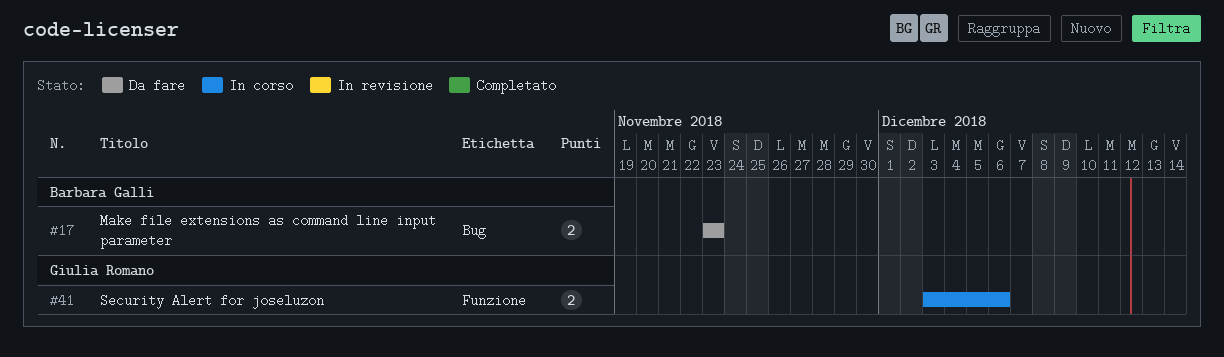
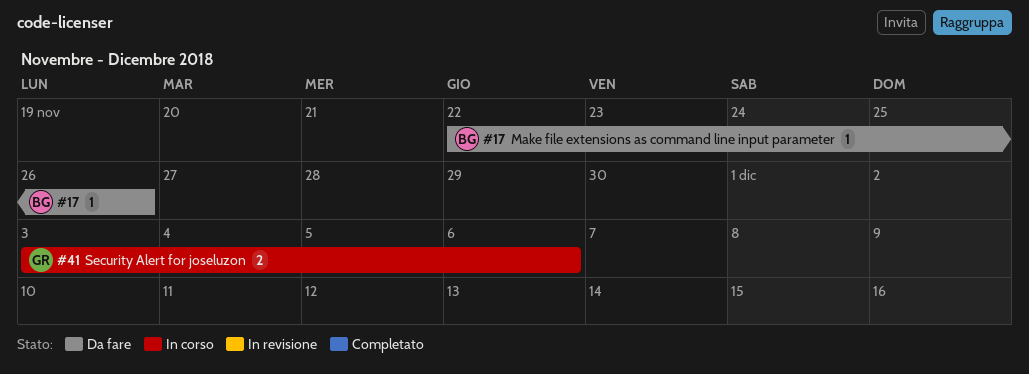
#17, estimate: 2 -> 1
#17, start: Nov 23 -> Nov 22
#17, due: Nov 23 -> Nov 26

